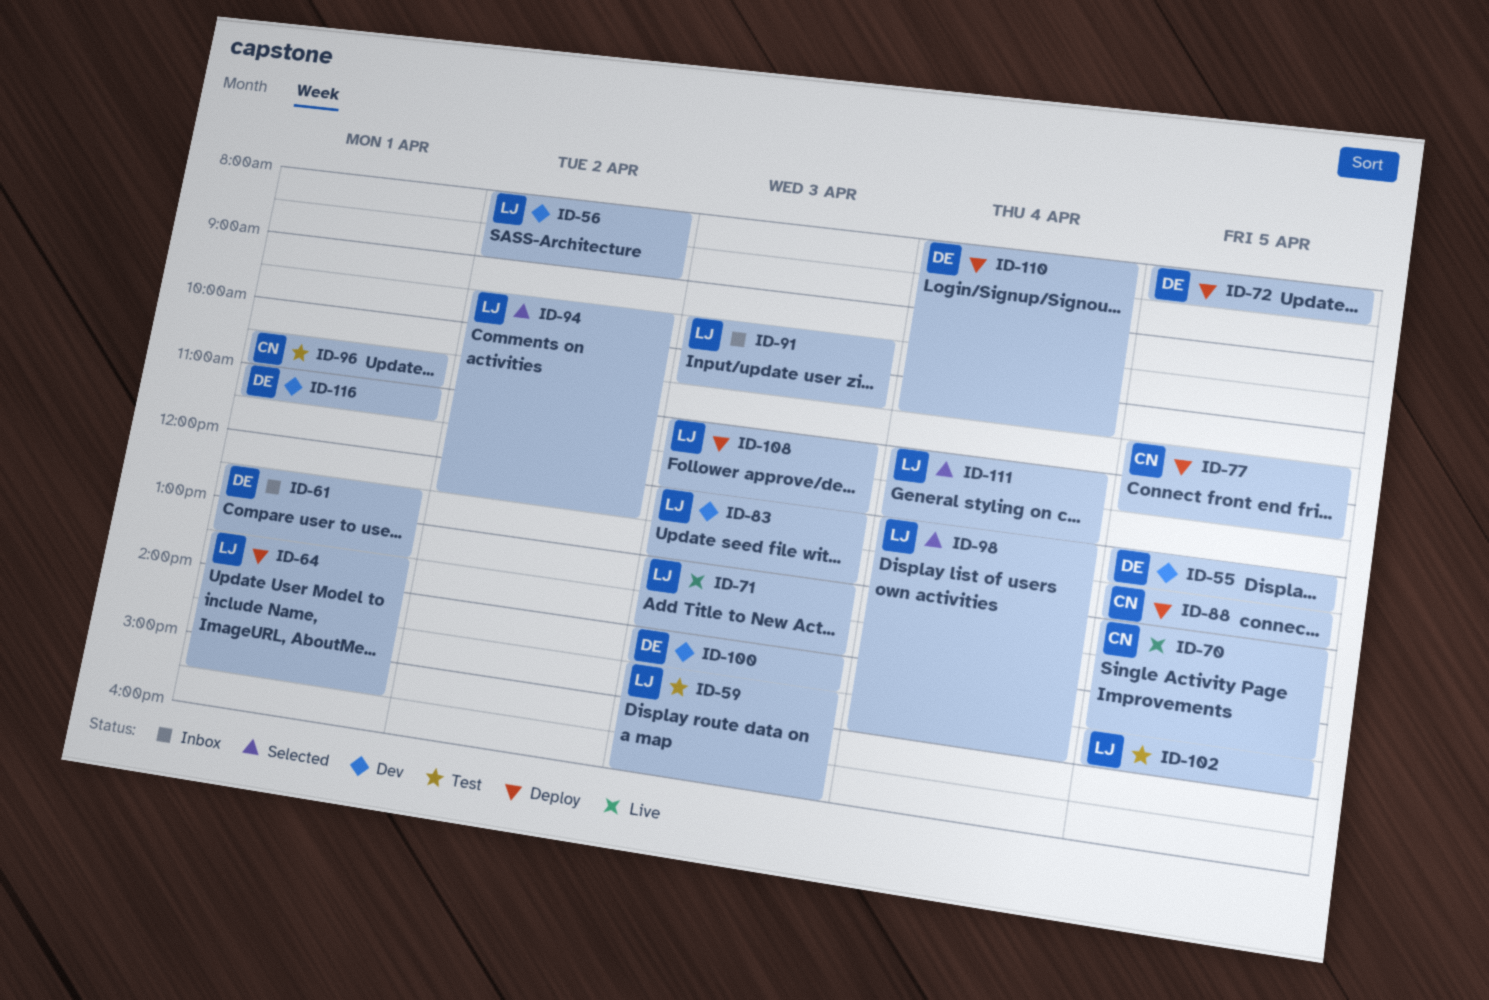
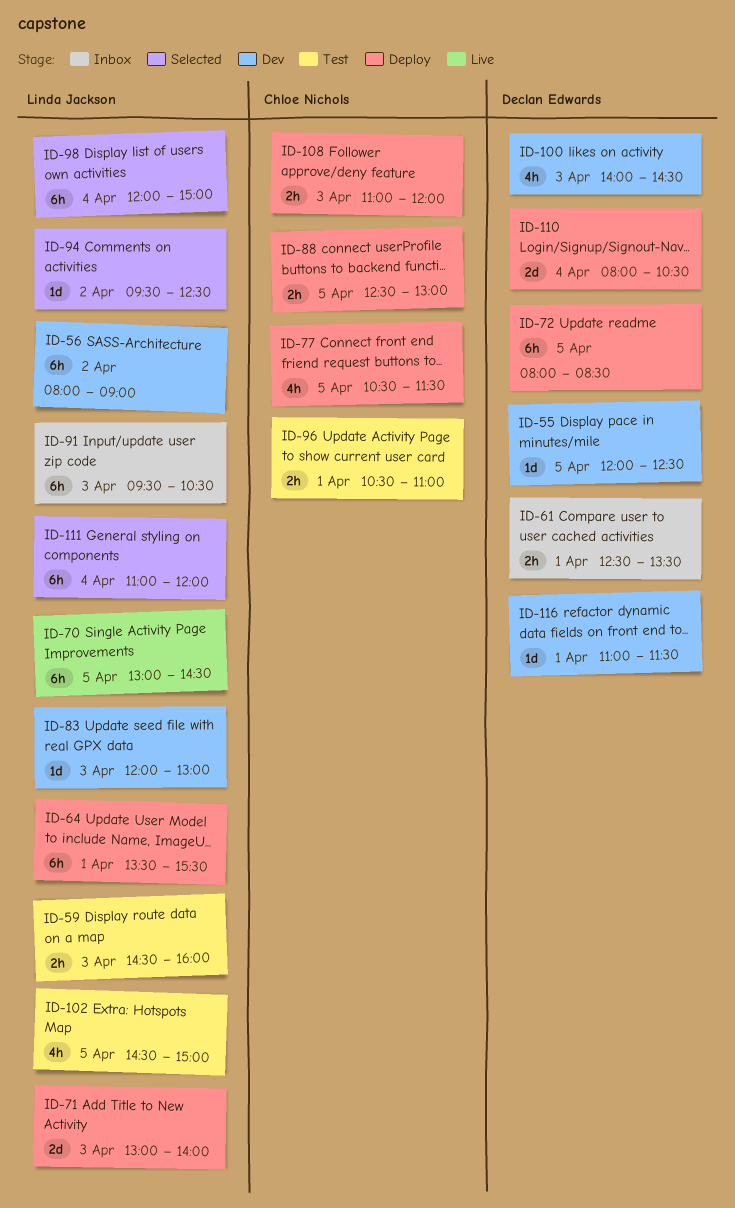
ID-70, owner: Chloe Nichols -> Linda Jackson
ID-71, status: Live -> Deploy
ID-108, owner: Linda Jackson -> Chloe Nichols

